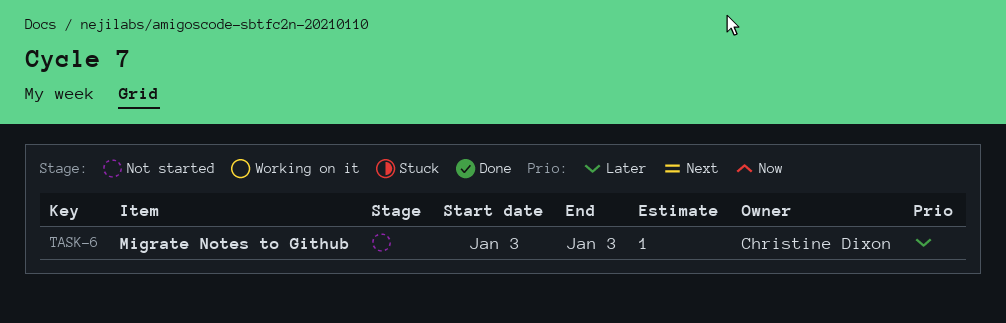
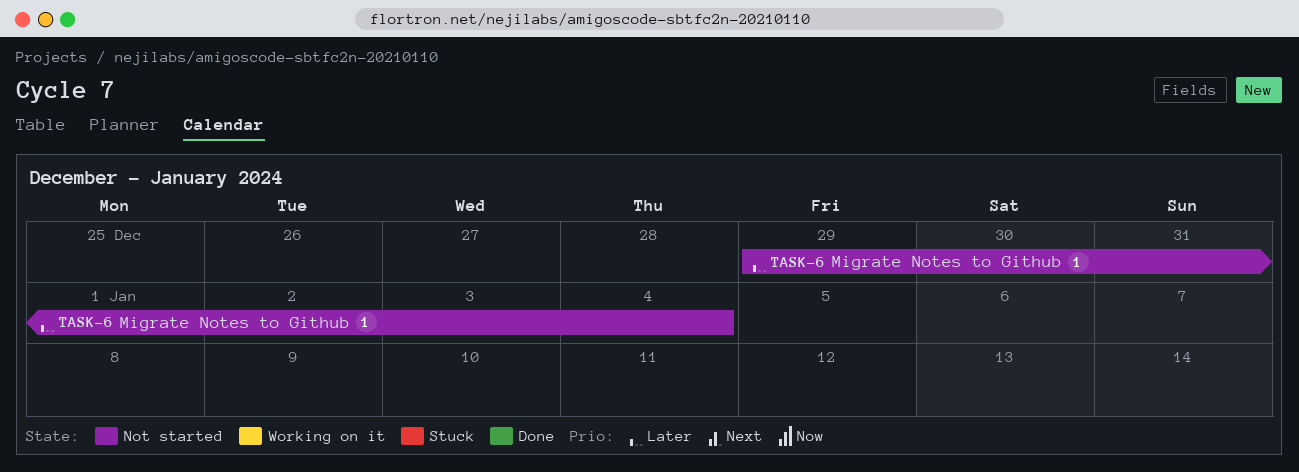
TASK-6, start: Jan 3 -> Dec 29
TASK-6, due: Jan 3 -> Jan 4

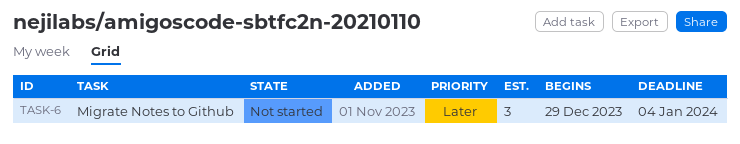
TASK-6, estimate: 1 -> 3

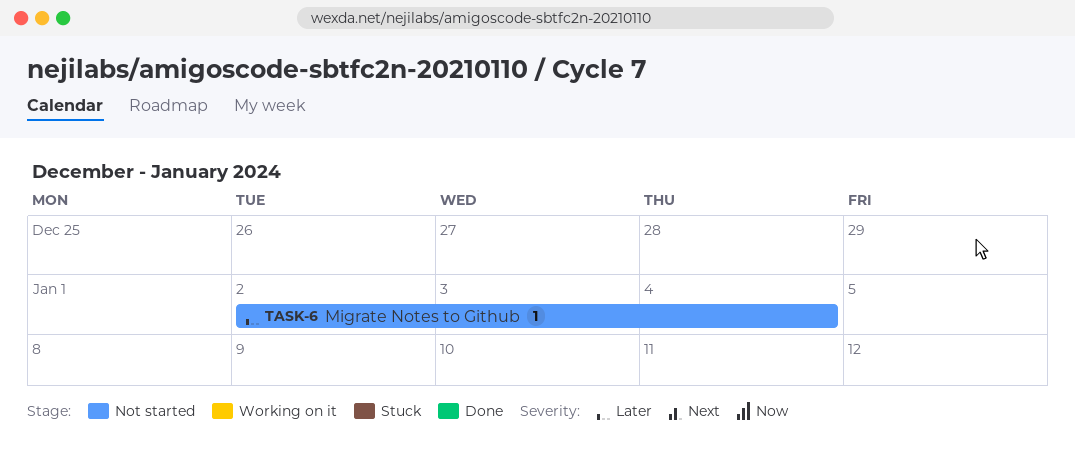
TASK-6, estimate: 3 -> 1
TASK-6, start: Dec 29 -> Jan 2

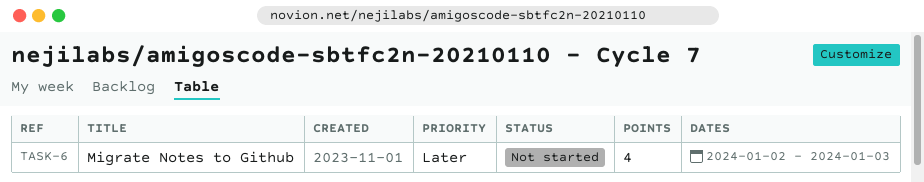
TASK-6, estimate: 1 -> 4
TASK-6, due: Jan 4 -> Jan 3

